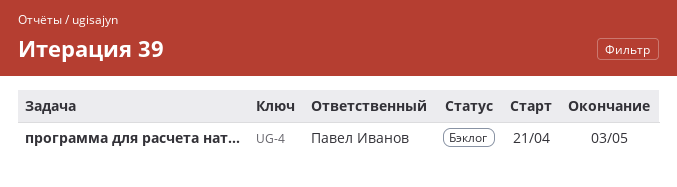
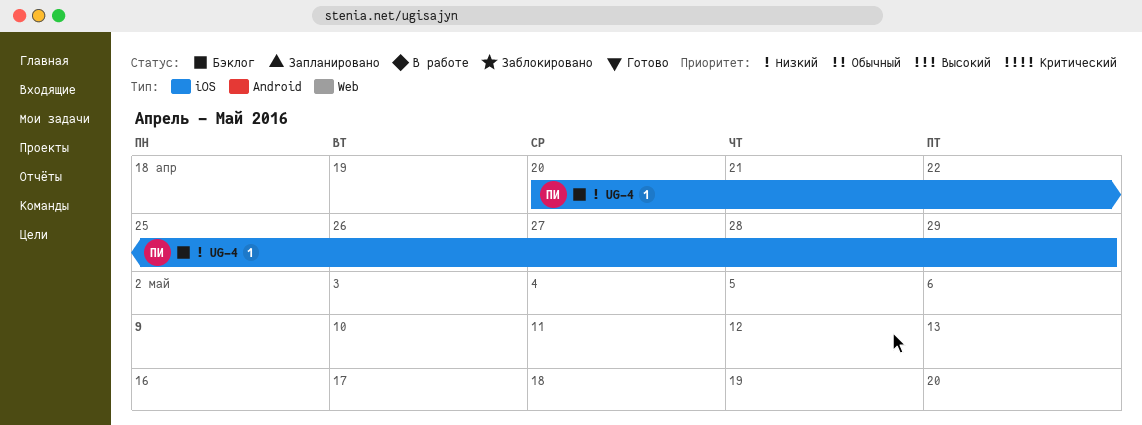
UG-4, start: Apr 21 -> Apr 20
UG-4, due: May 3 -> Apr 29

